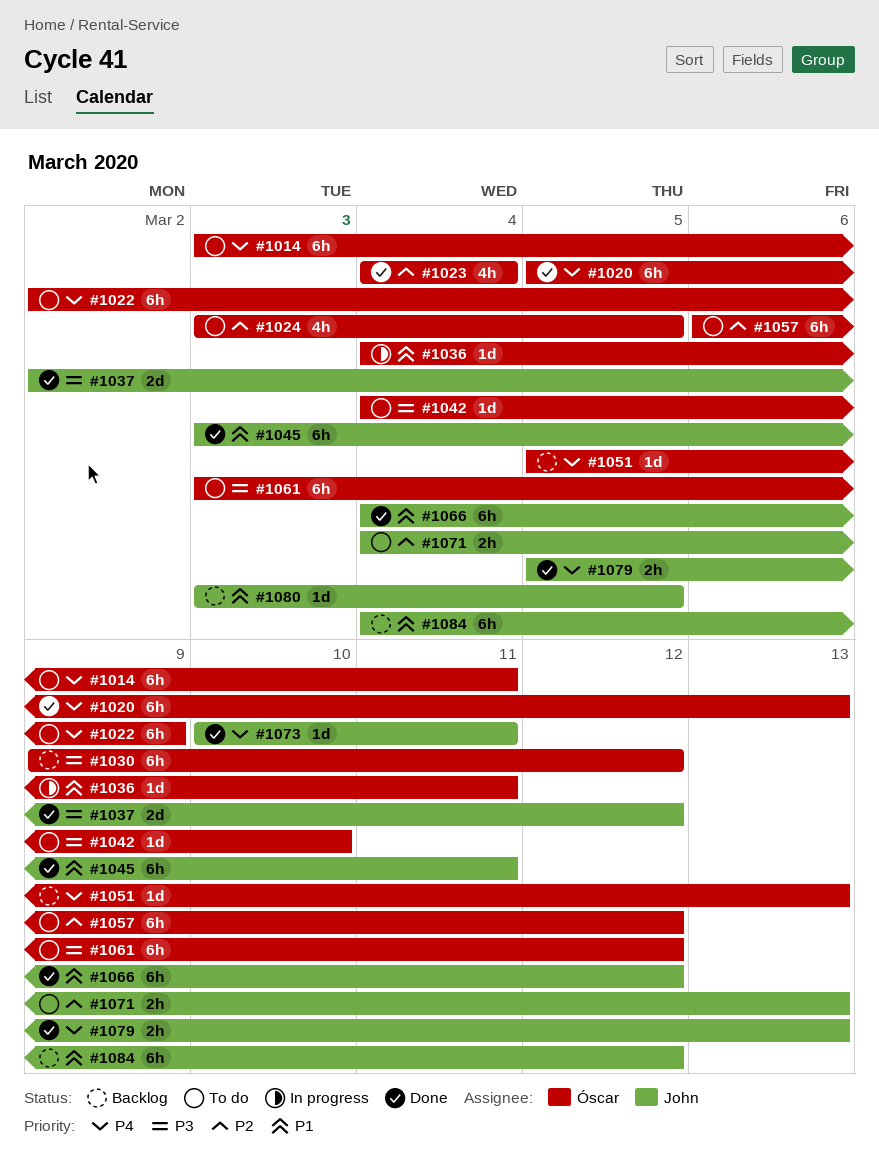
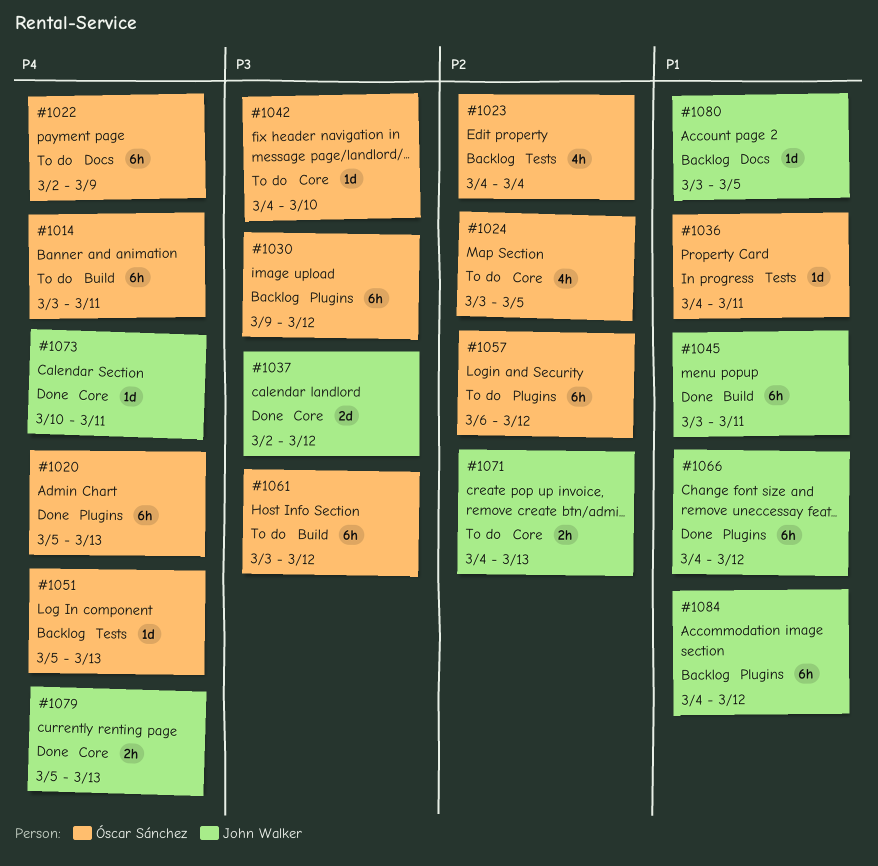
#1023, status: Done -> Backlog

